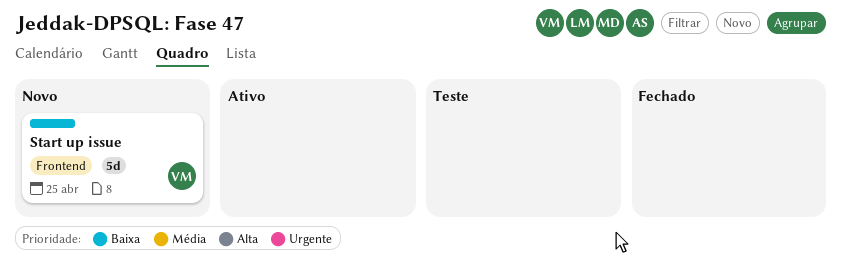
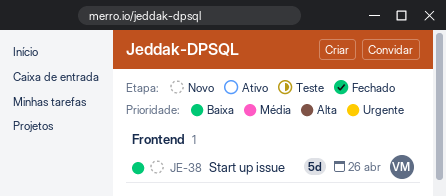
Start up issue, due: Apr 25 -> Apr 26

